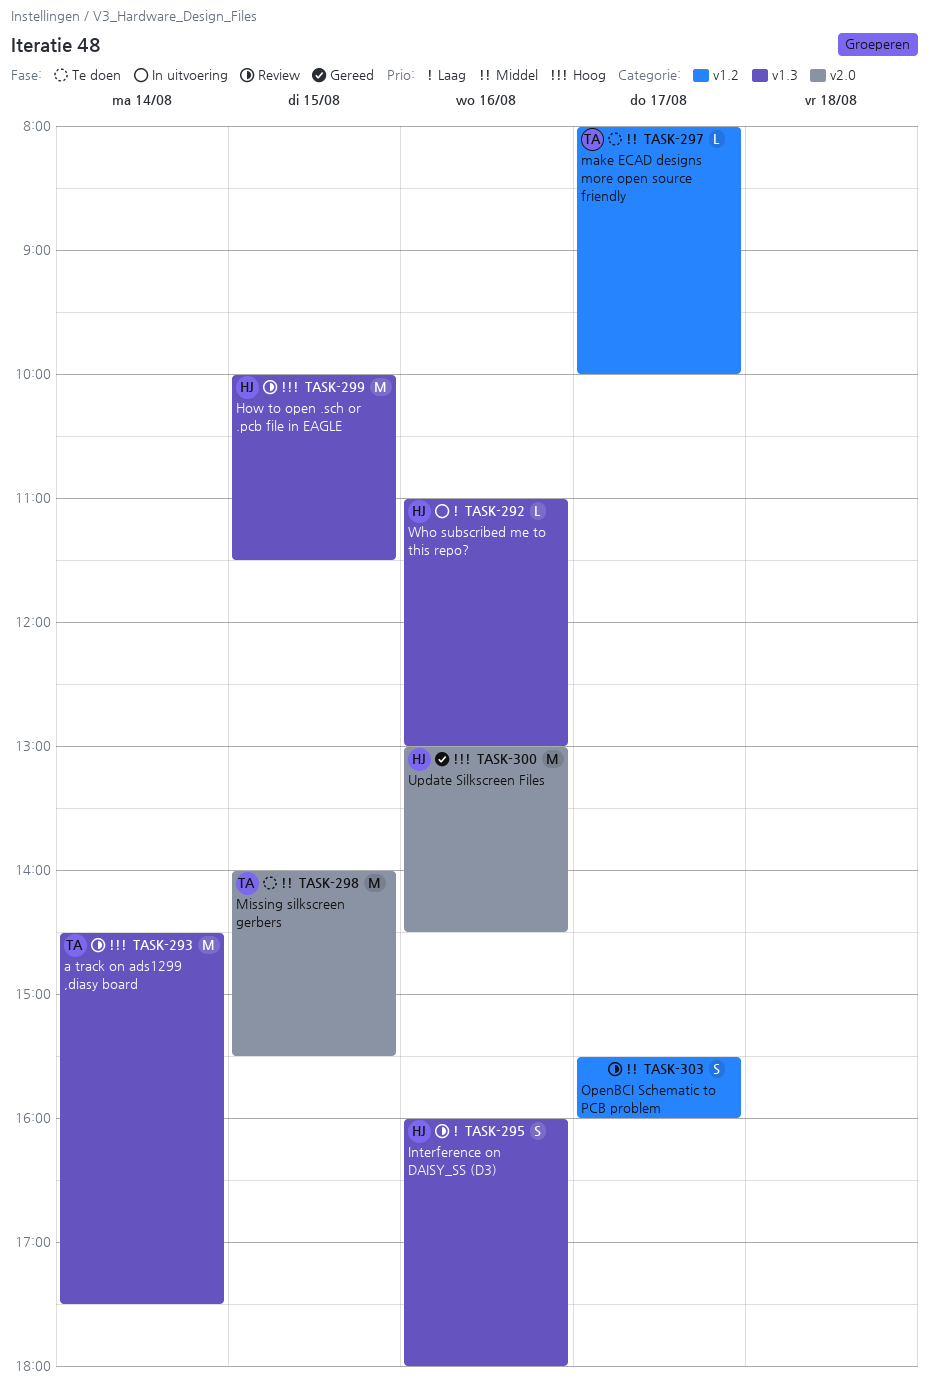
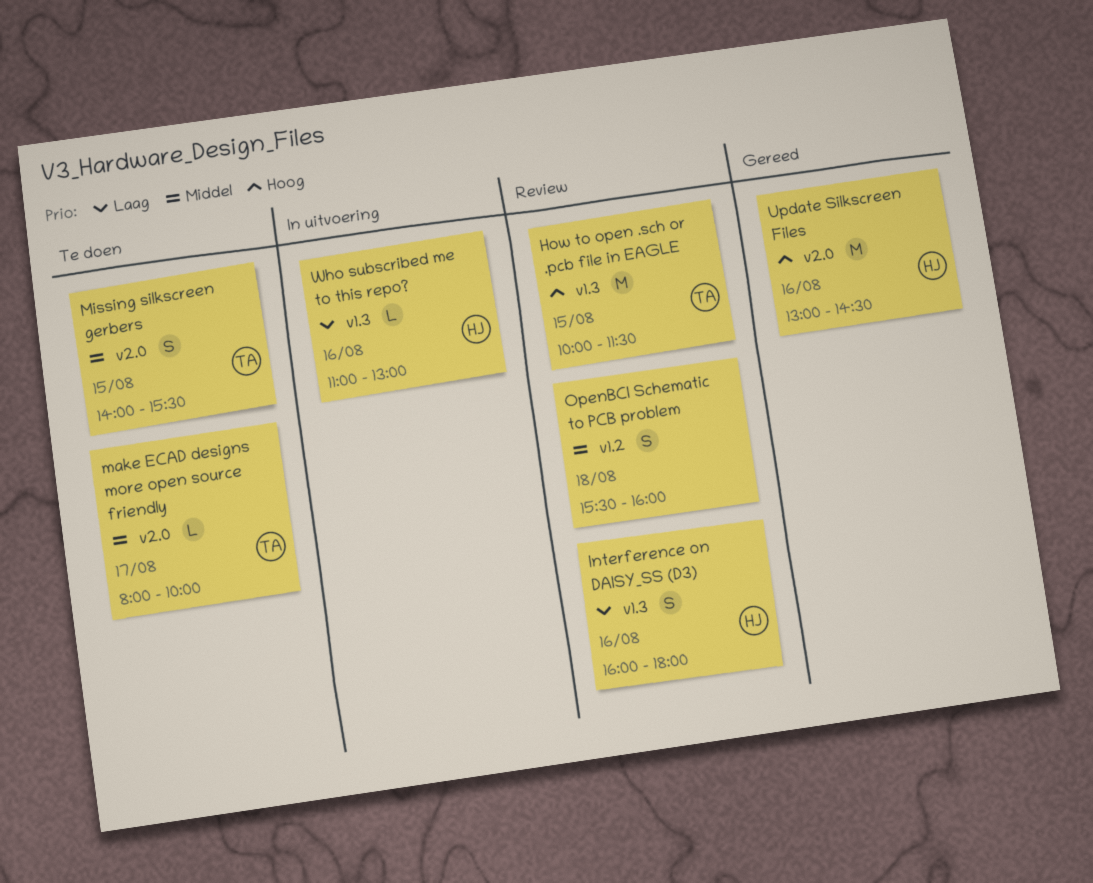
a track on ads1299 ,diasy board: present -> none
How to open .sch or .pcb file in EAGLE, owner: HJ -> TA
make ECAD designs more open source friendly, label: v1.2 -> v2.0
Missing silkscreen gerbers, estimate: M -> S
OpenBCI Schematic to PCB problem, day: Aug 17 -> Aug 18

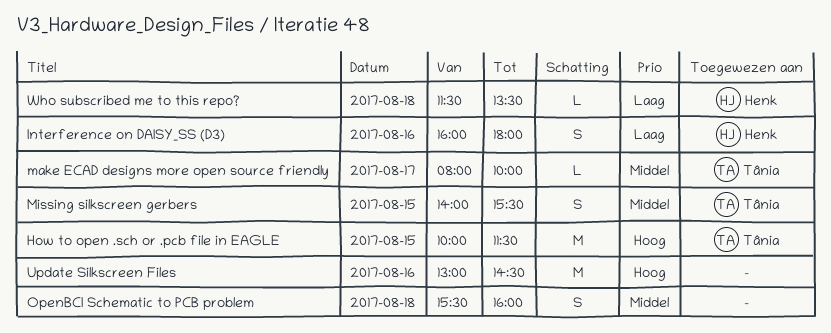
Update Silkscreen Files, owner: Henk -> none
Who subscribed me to this repo?, day: Aug 16 -> Aug 18
Who subscribed me to this repo?, begins: 11:00 -> 11:30
Who subscribed me to this repo?, ends: 13:00 -> 13:30

